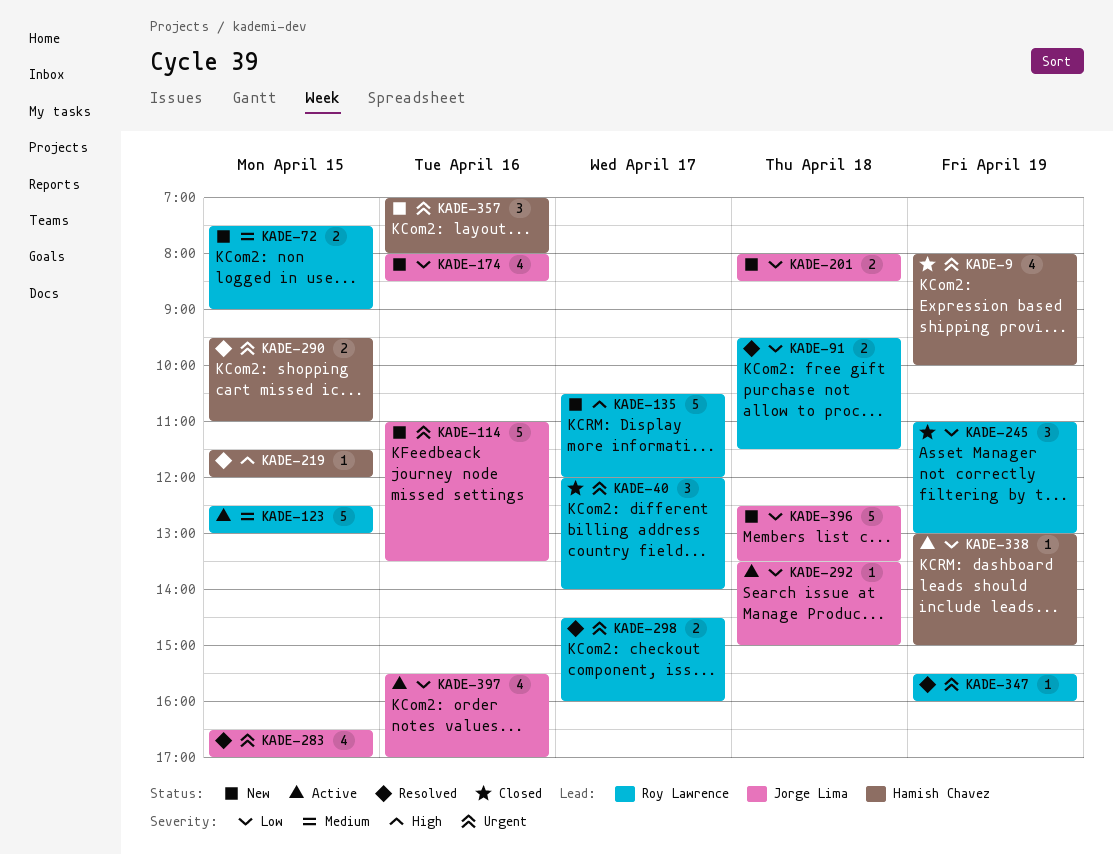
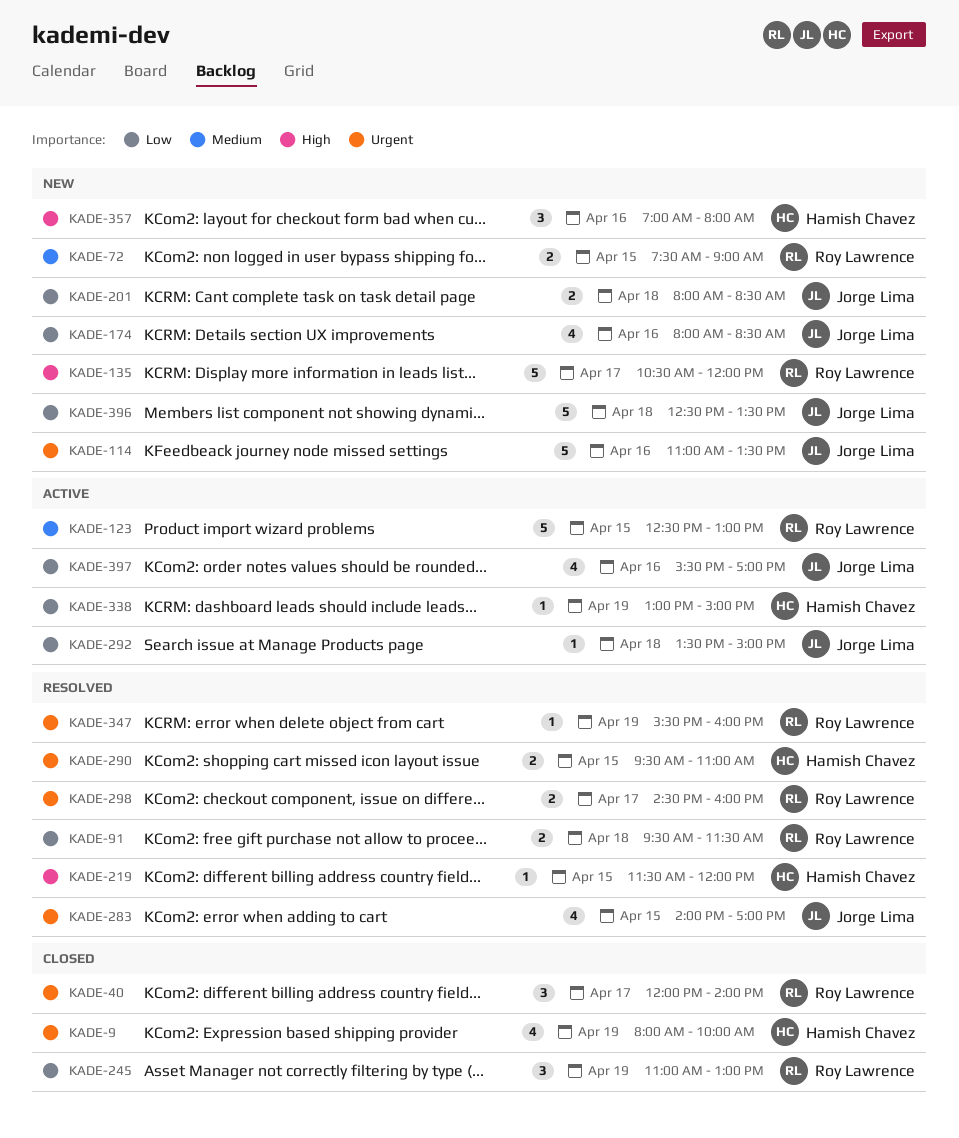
KADE-283, begins: 16:30 -> 14:00
KADE-357, priority: Urgent -> High

